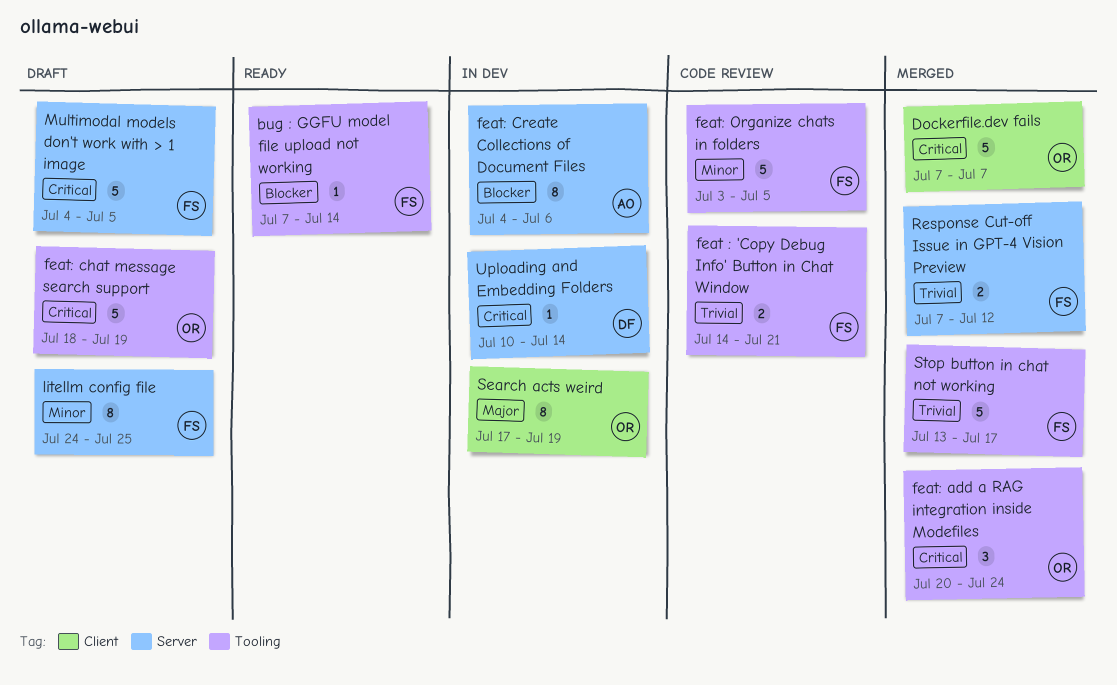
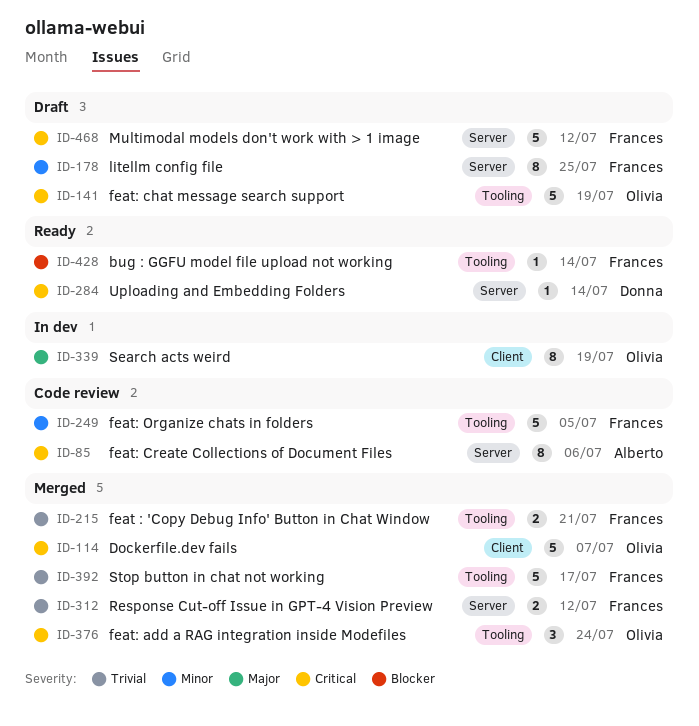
feat : 'Copy Debug Info' Button in Chat Window, status: Code review -> Merged
feat: Create Collections of Document Files, status: In dev -> Code review
feat: Create Collections of Document Files, priority: Blocker -> Critical
Multimodal models don't work with > 1 image, due: Jul 5 -> Jul 12
Uploading and Embedding Folders, status: In dev -> Ready

